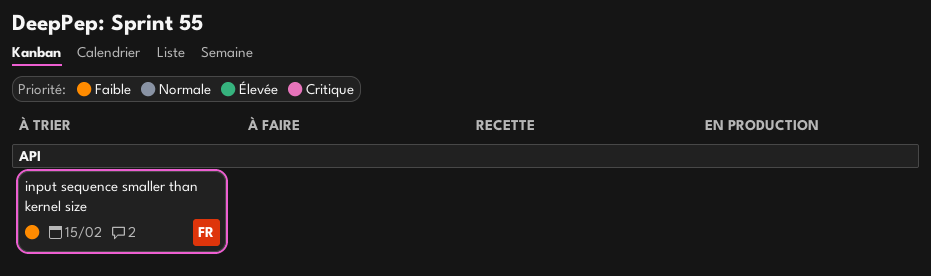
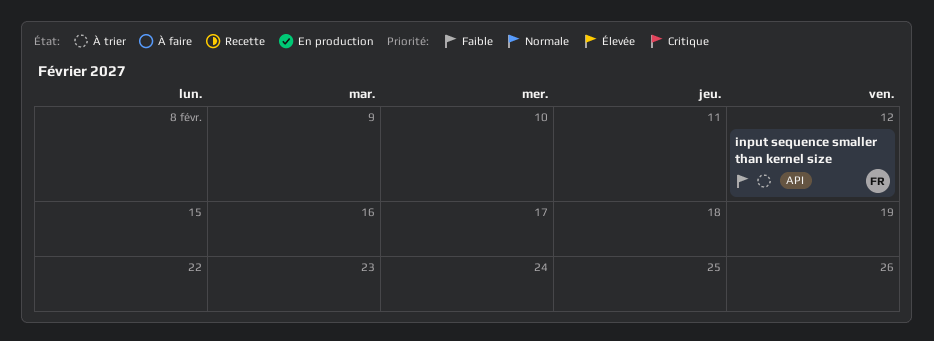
input sequence smaller than kernel size, due: Feb 15 -> Feb 12

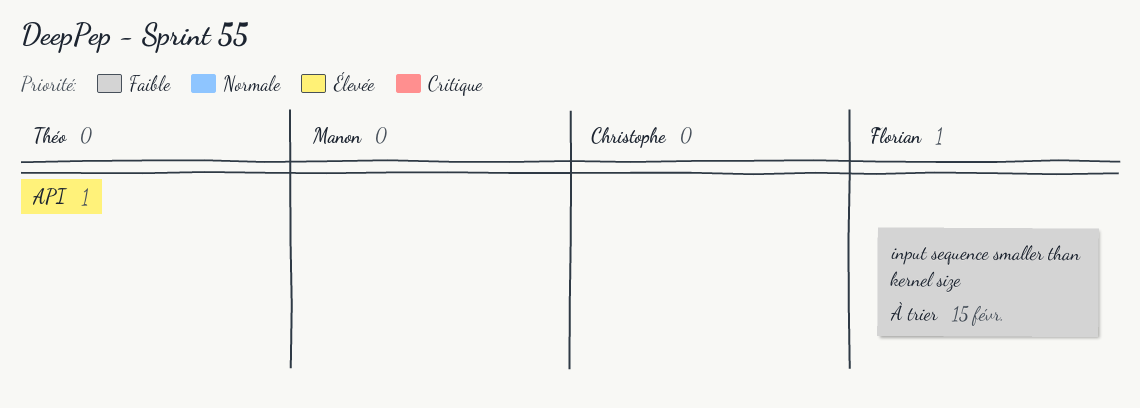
input sequence smaller than kernel size, due: Feb 12 -> Feb 15

